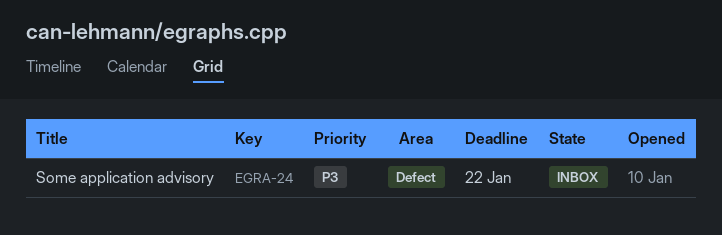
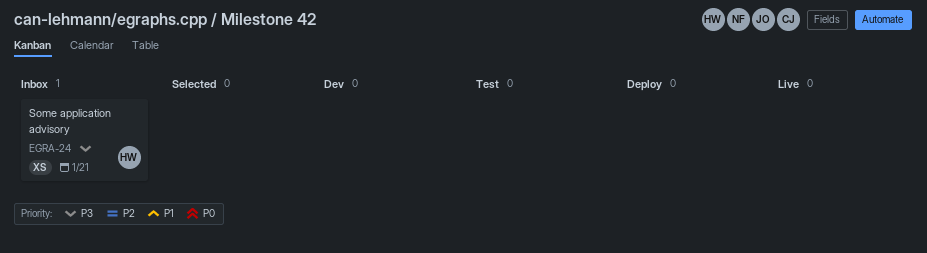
EGRA-24, due: Jan 22 -> Jan 21

